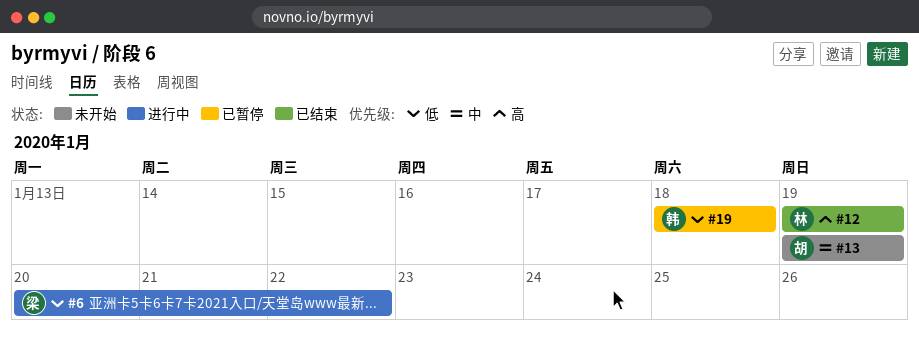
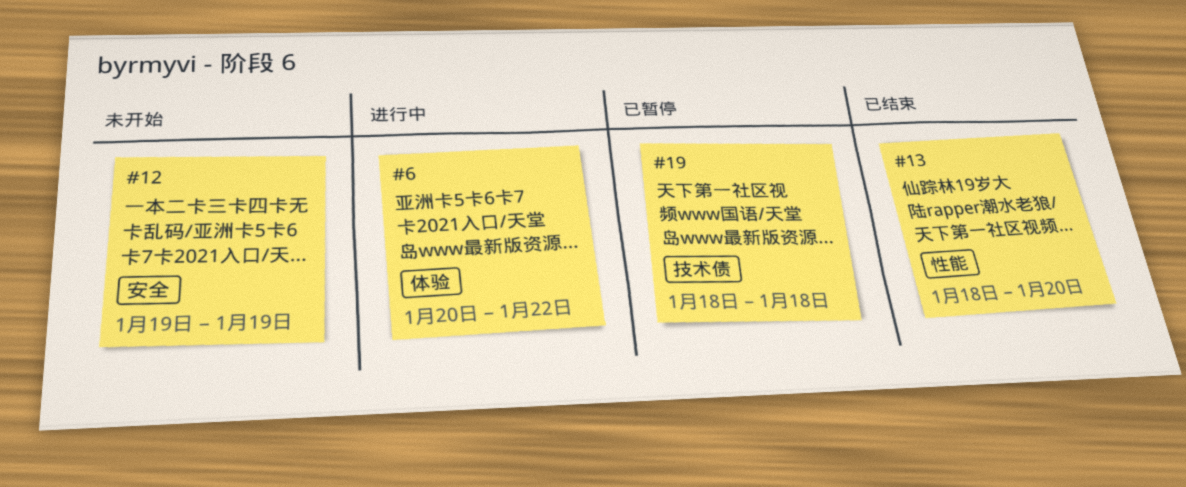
#12, status: 已结束 -> 未开始
#13, status: 未开始 -> 已结束
#13, start: Jan 19 -> Jan 18
#13, due: Jan 19 -> Jan 20

